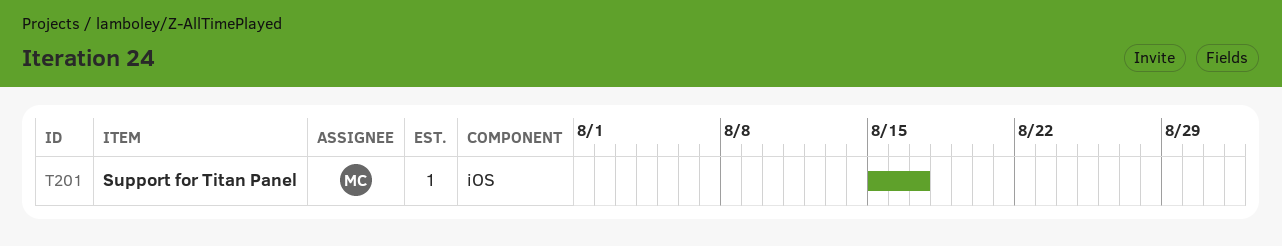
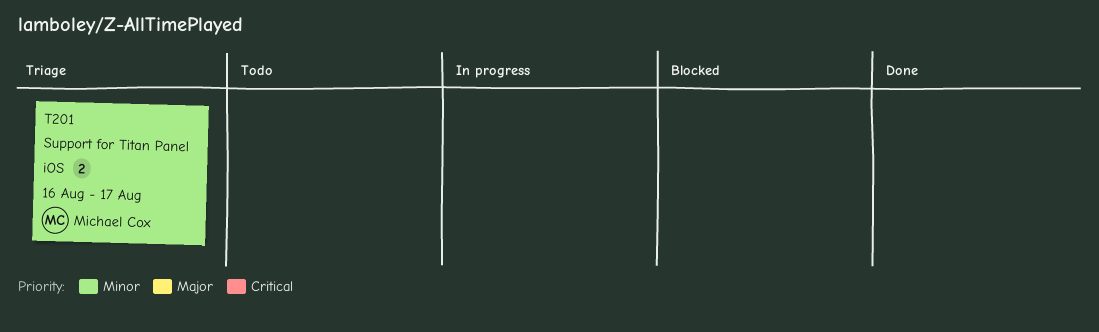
T201, estimate: 1 -> 2
T201, start: Aug 15 -> Aug 16

